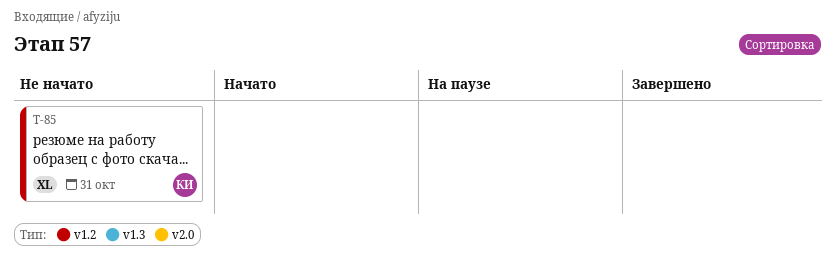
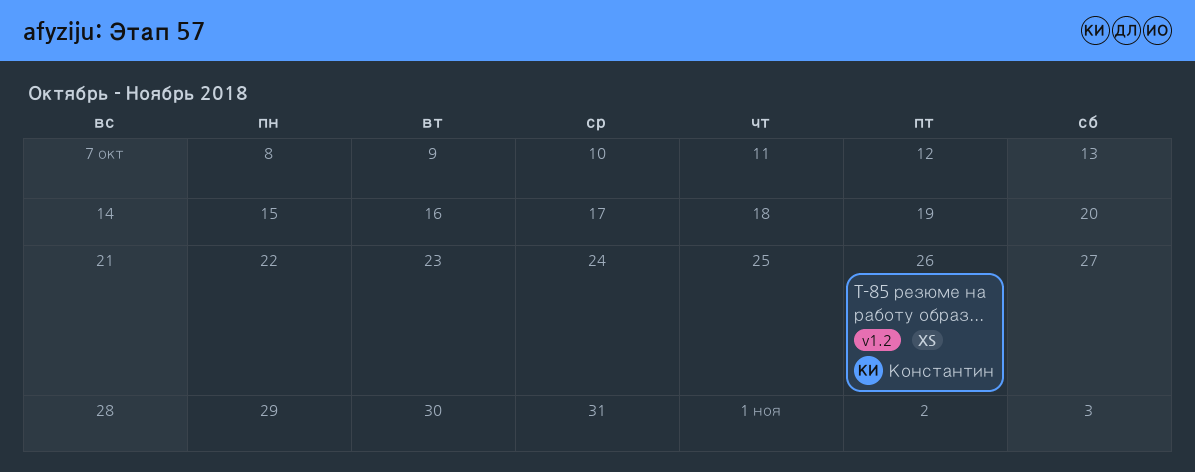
T-85, estimate: XL -> XS
T-85, due: Oct 31 -> Oct 26

